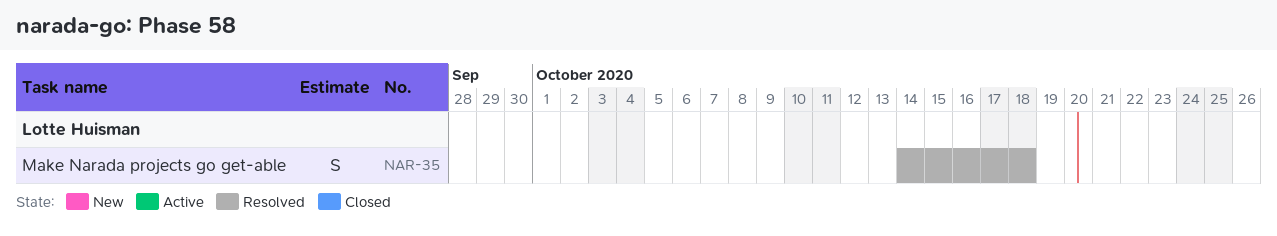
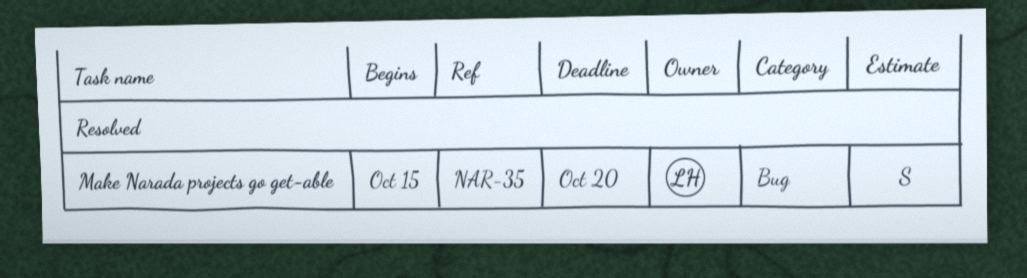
NAR-35, start: Oct 14 -> Oct 15
NAR-35, due: Oct 18 -> Oct 20

